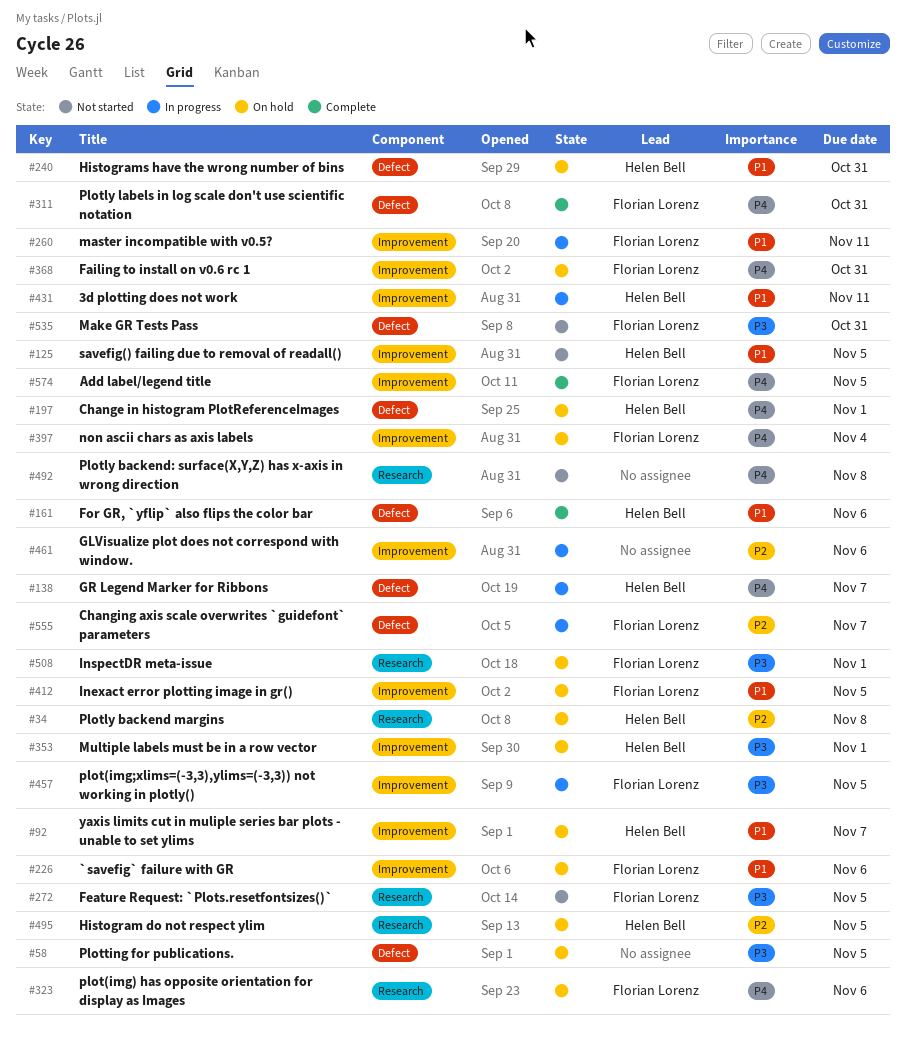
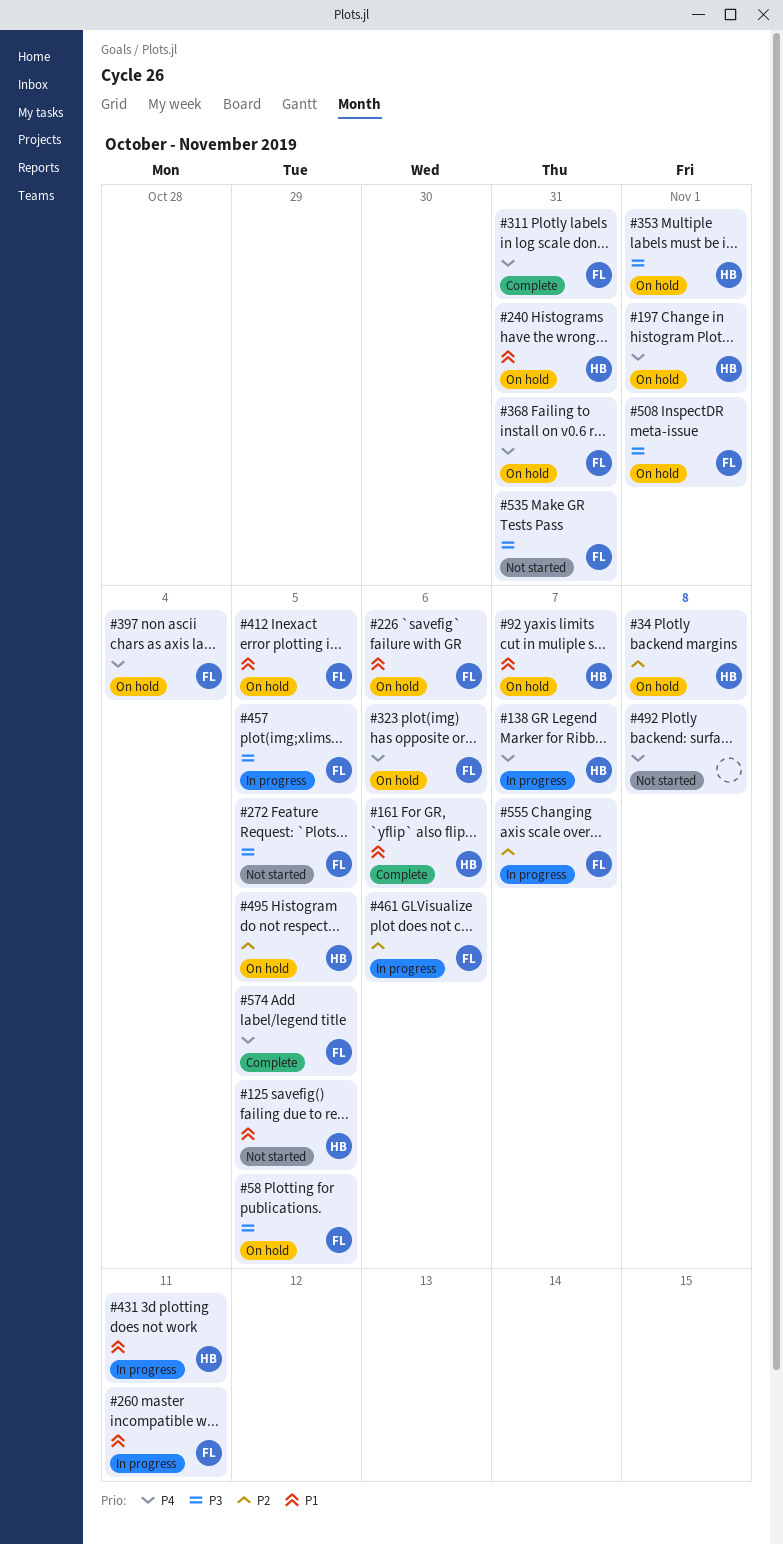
#58, owner: none -> Florian Lorenz
#461, owner: none -> Florian Lorenz

